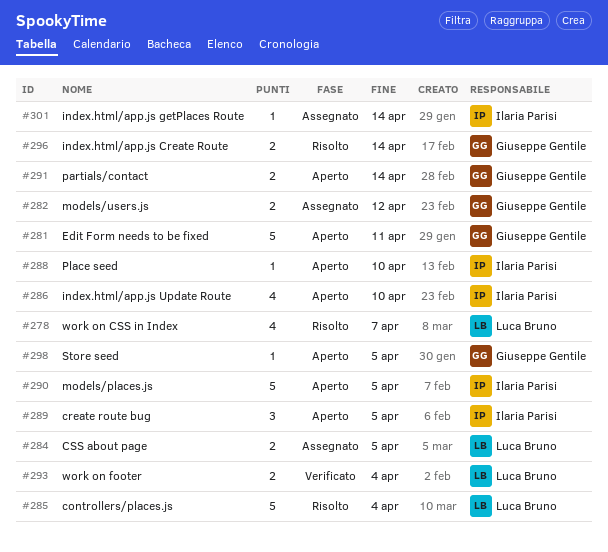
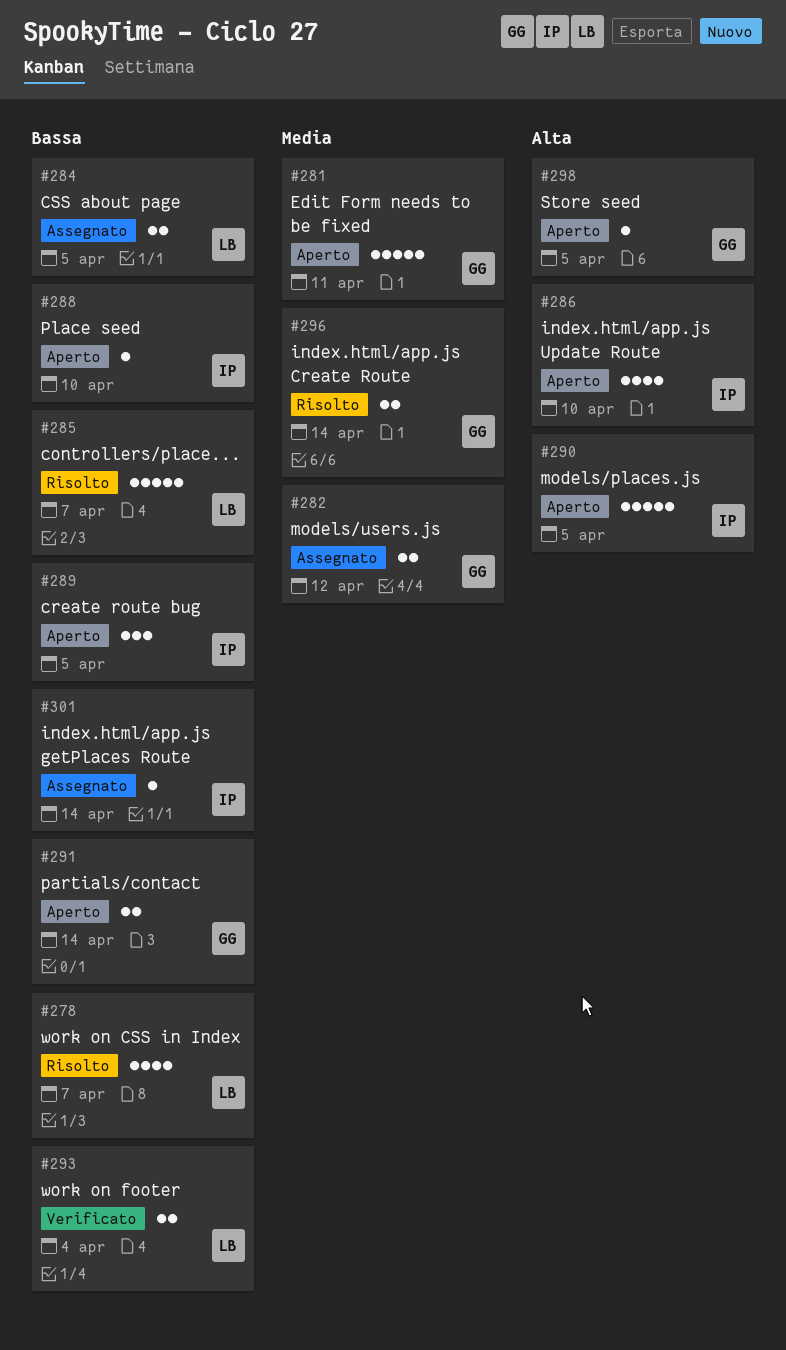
#285, due: Apr 4 -> Apr 7

